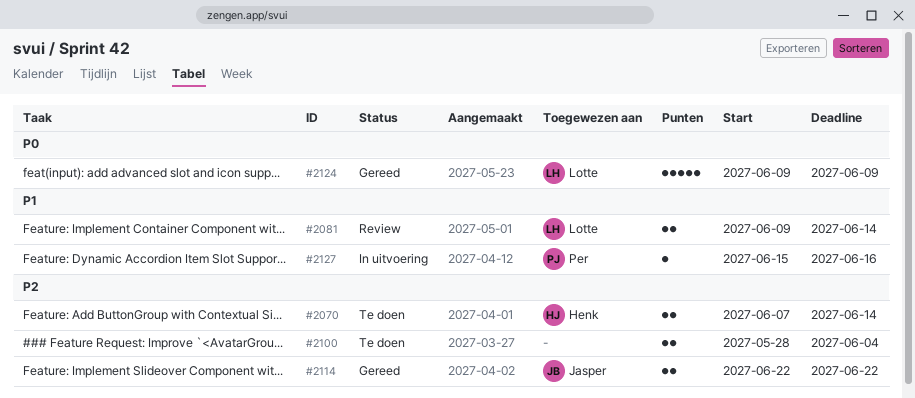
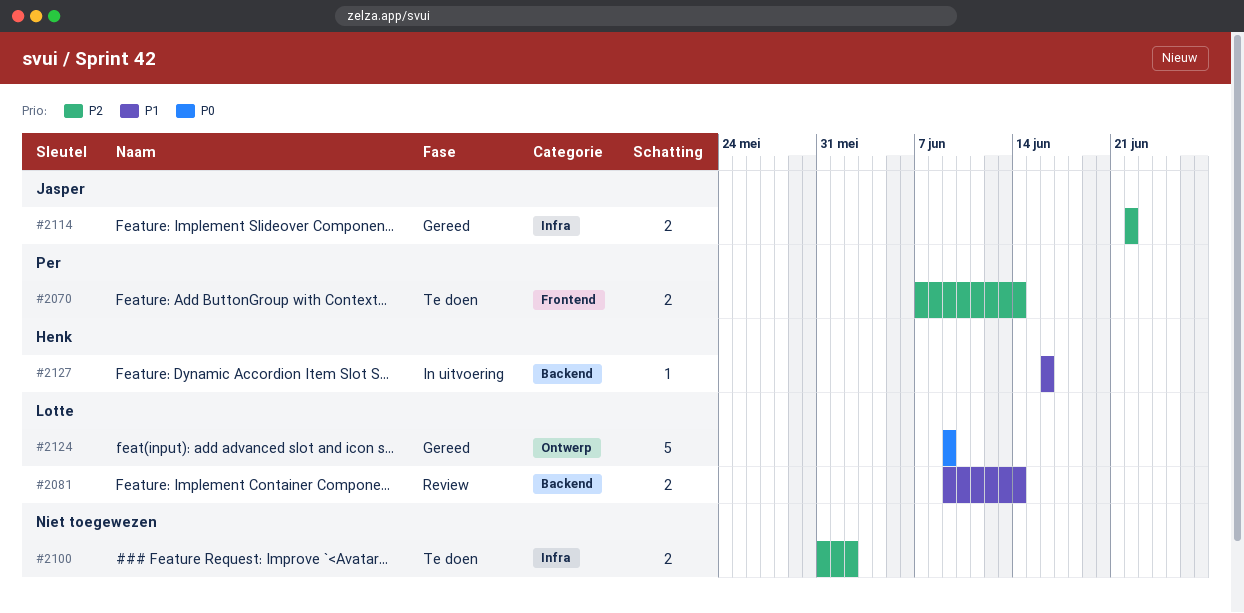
#2070, owner: Henk -> Per
#2100, start: May 28 -> May 31
#2100, due: Jun 4 -> Jun 2
#2127, owner: Per -> Henk
#2127, start: Jun 15 -> Jun 16

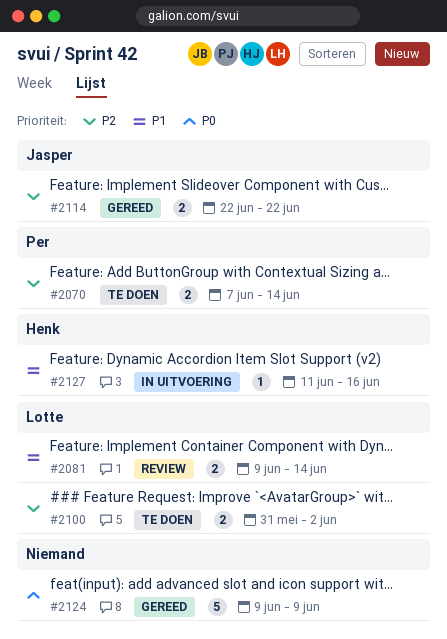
#2100, owner: none -> Lotte
#2124, owner: Lotte -> none
#2127, start: Jun 16 -> Jun 11

